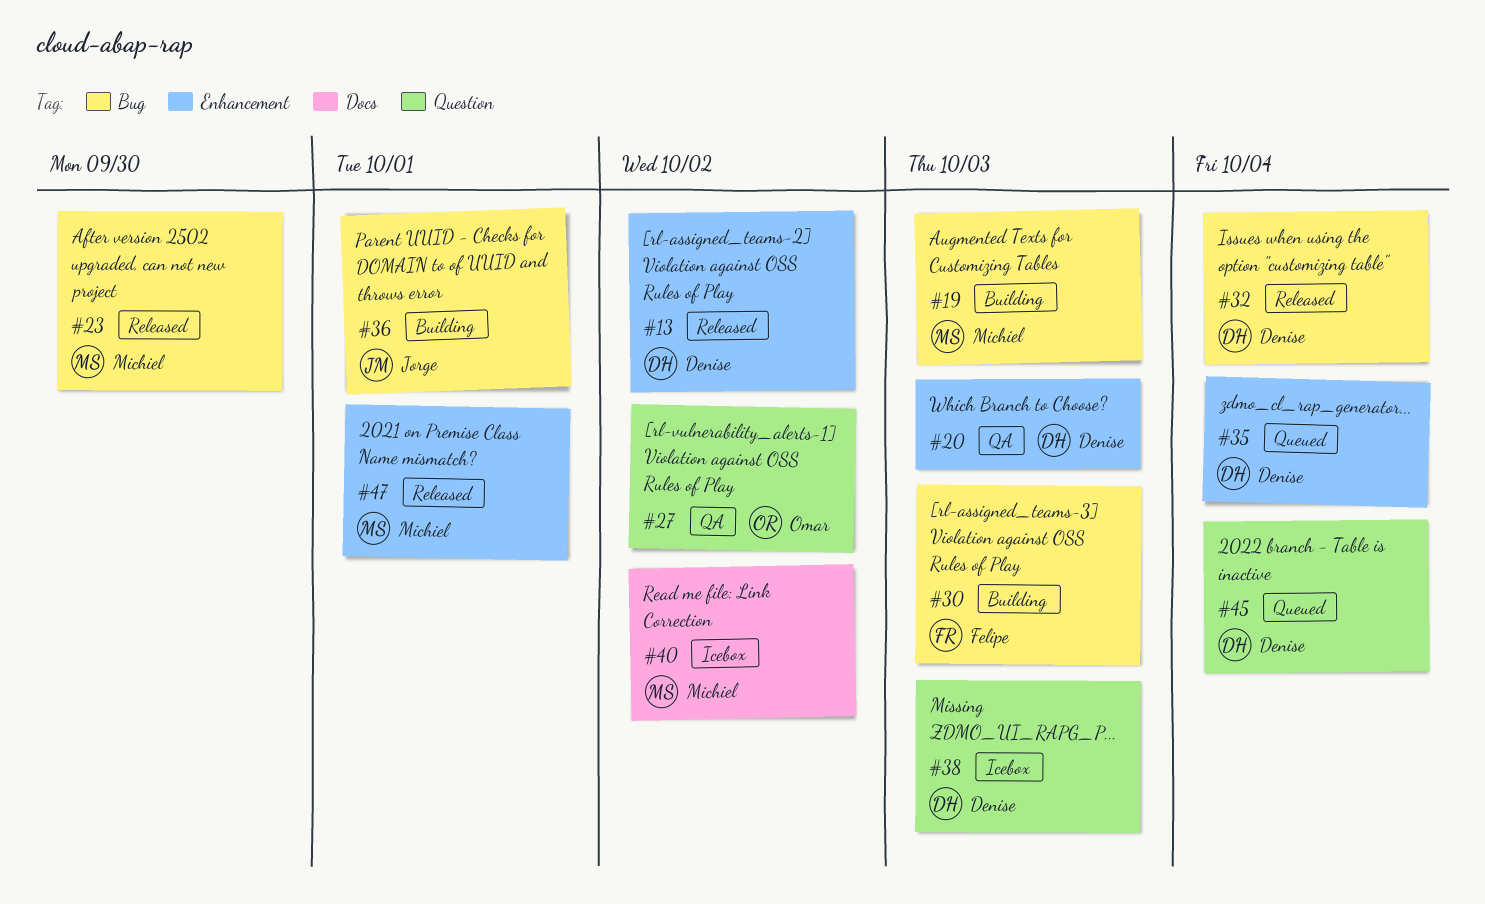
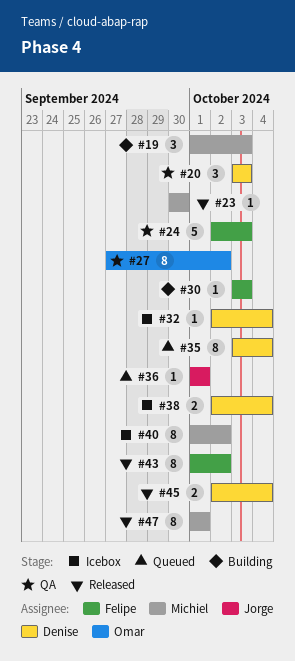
#13: present -> none
#24: none -> present
#32, status: Released -> Icebox
#36, status: Building -> Queued
#38, due: Oct 3 -> Oct 4
#43: none -> present
#45, status: Queued -> Released

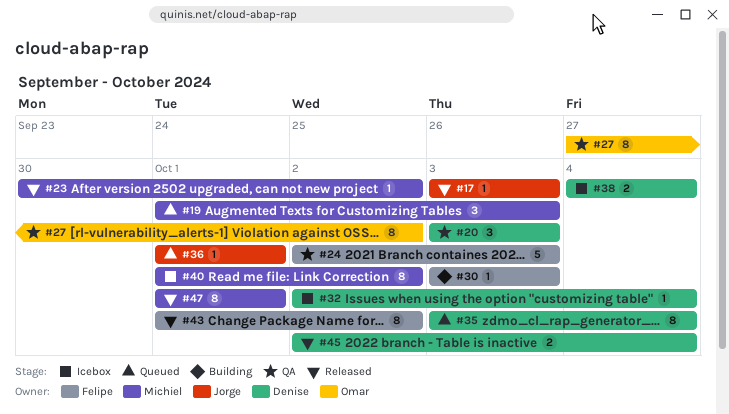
#17: none -> present
#19, status: Building -> Queued
#23, due: Sep 30 -> Oct 2
#38, start: Oct 2 -> Oct 4

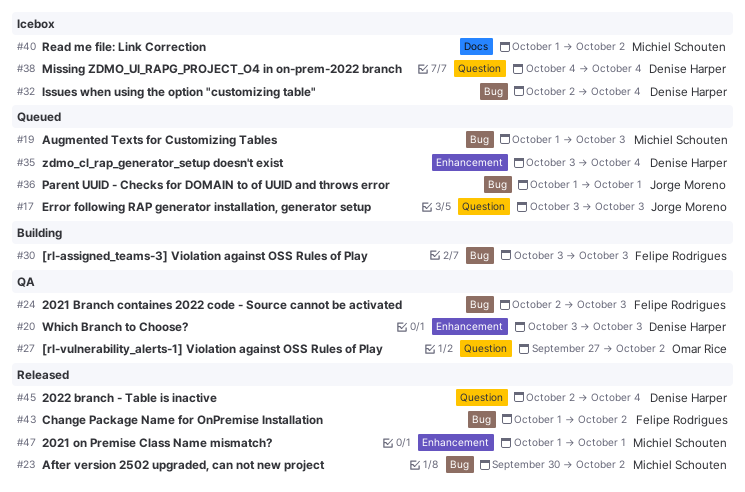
#17, status: Released -> Queued

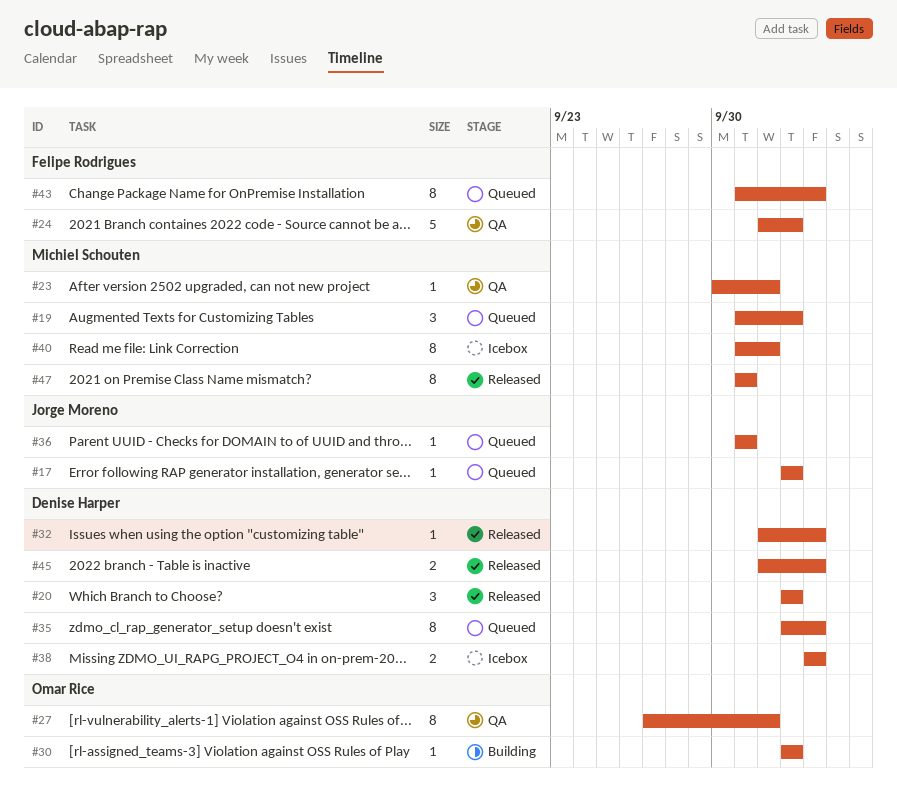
#20, status: QA -> Released
#23, status: Released -> QA
#30, owner: Felipe Rodrigues -> Omar Rice
#32, status: Icebox -> Released
#43, status: Released -> Queued
#43, due: Oct 2 -> Oct 4

